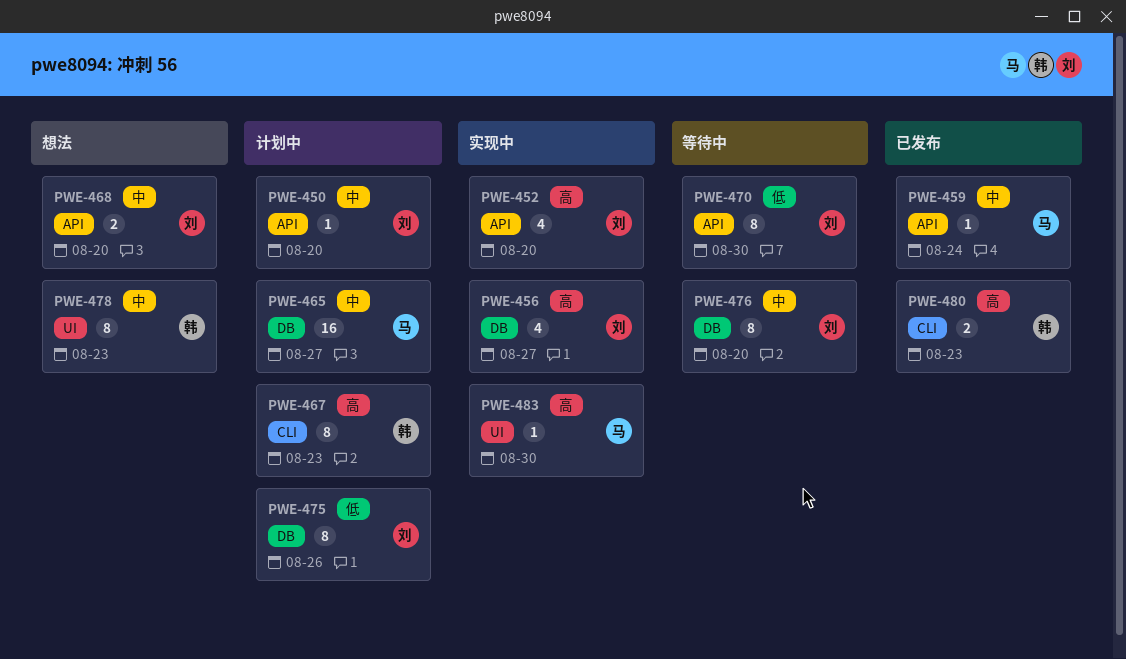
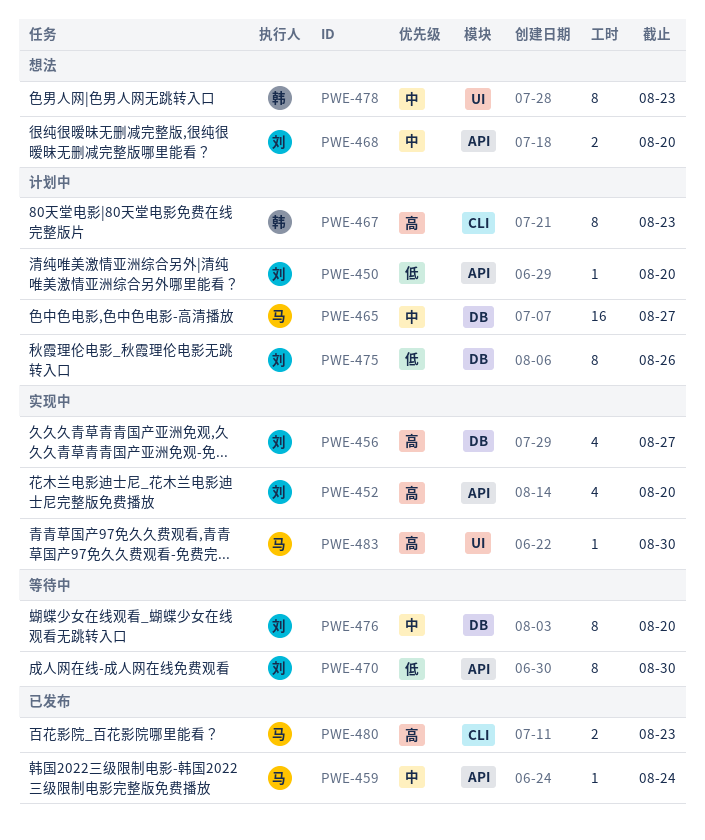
PWE-450, priority: 中 -> 低
PWE-480, owner: 韩 -> 马

